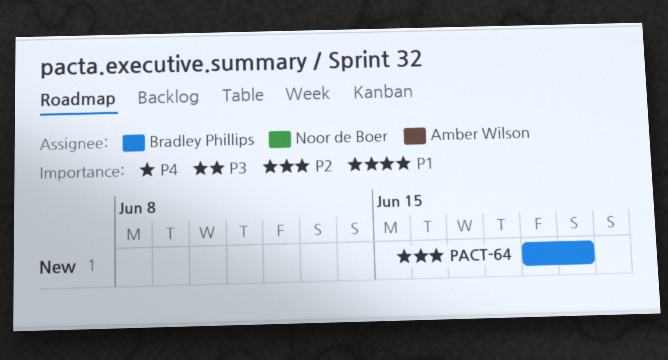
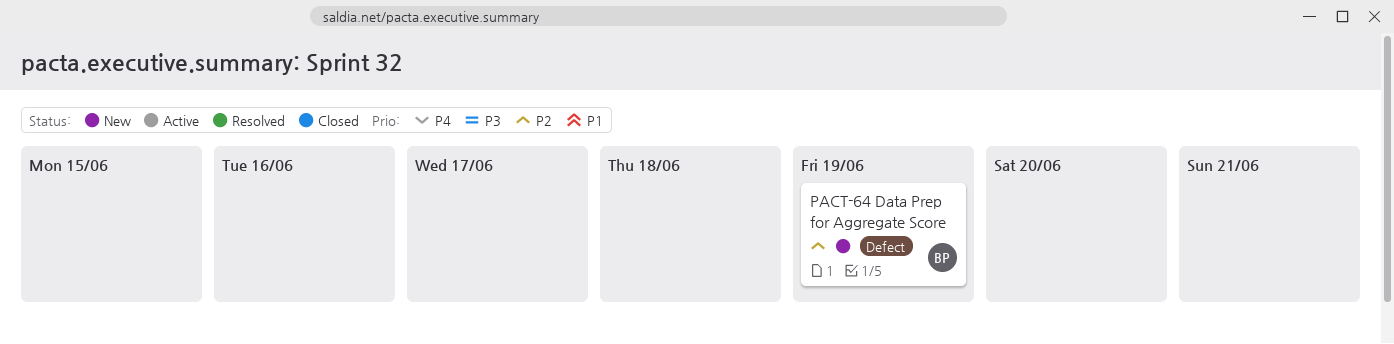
PACT-64, due: Jun 20 -> Jun 19

